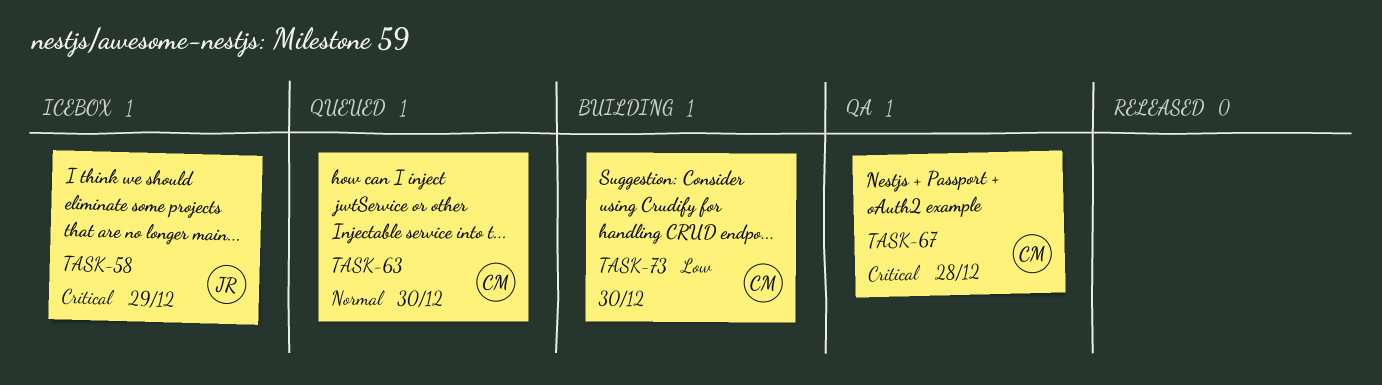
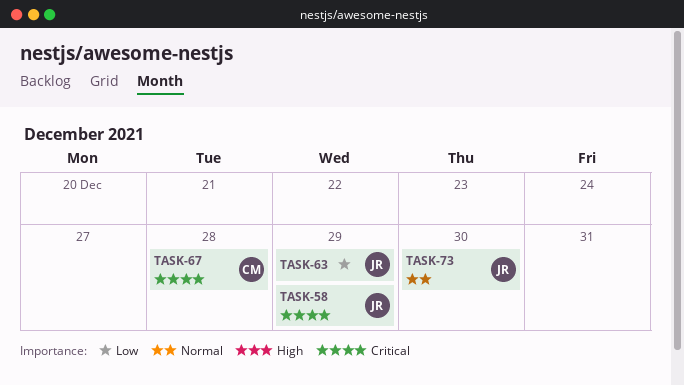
TASK-63, owner: CM -> JR
TASK-63, priority: Normal -> Low
TASK-63, due: Dec 30 -> Dec 29
TASK-73, owner: CM -> JR
TASK-73, priority: Low -> Normal

